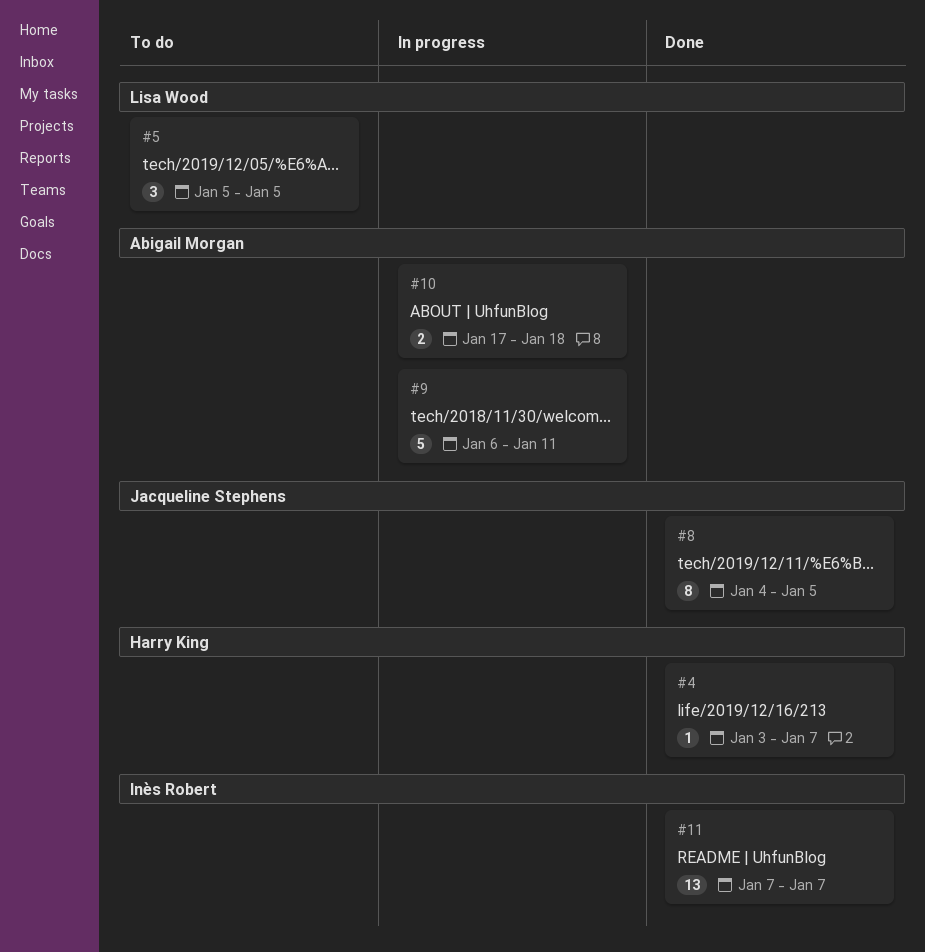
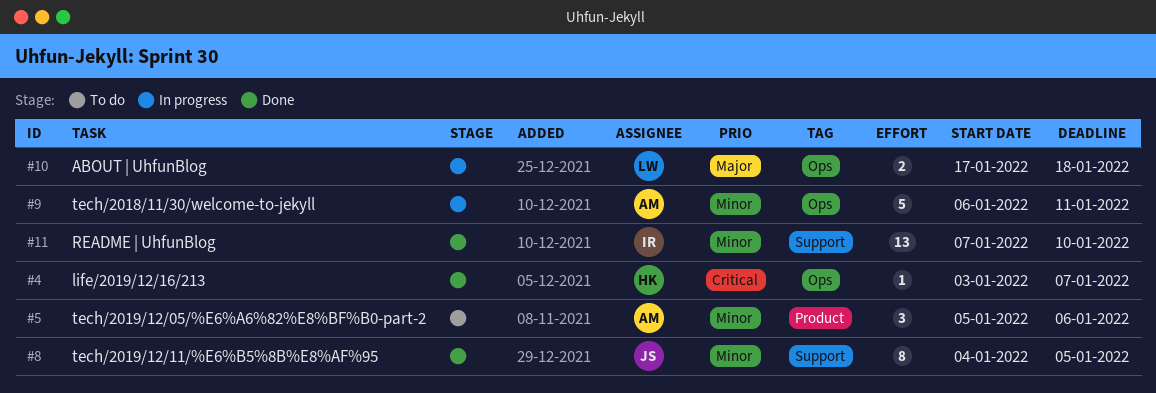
#5, owner: Lisa Wood -> Abigail Morgan
#5, due: Jan 5 -> Jan 6
#10, owner: Abigail Morgan -> Lisa Wood
#11, due: Jan 7 -> Jan 10

